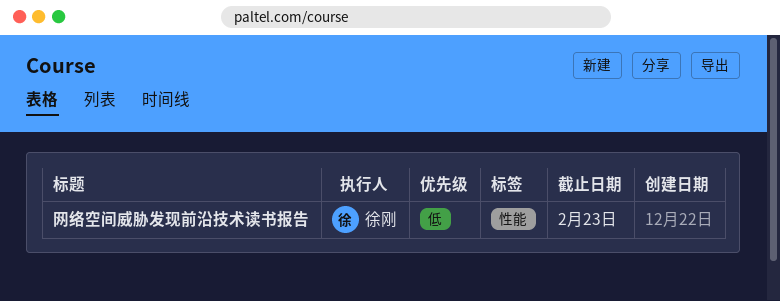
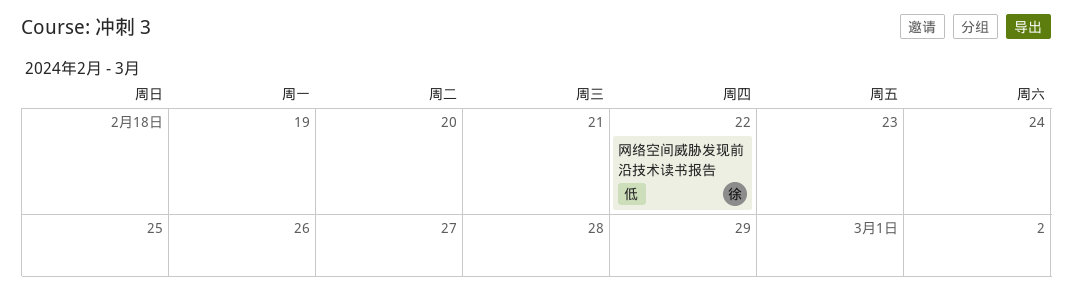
网络空间威胁发现前沿技术读书报告, due: Feb 23 -> Feb 22

